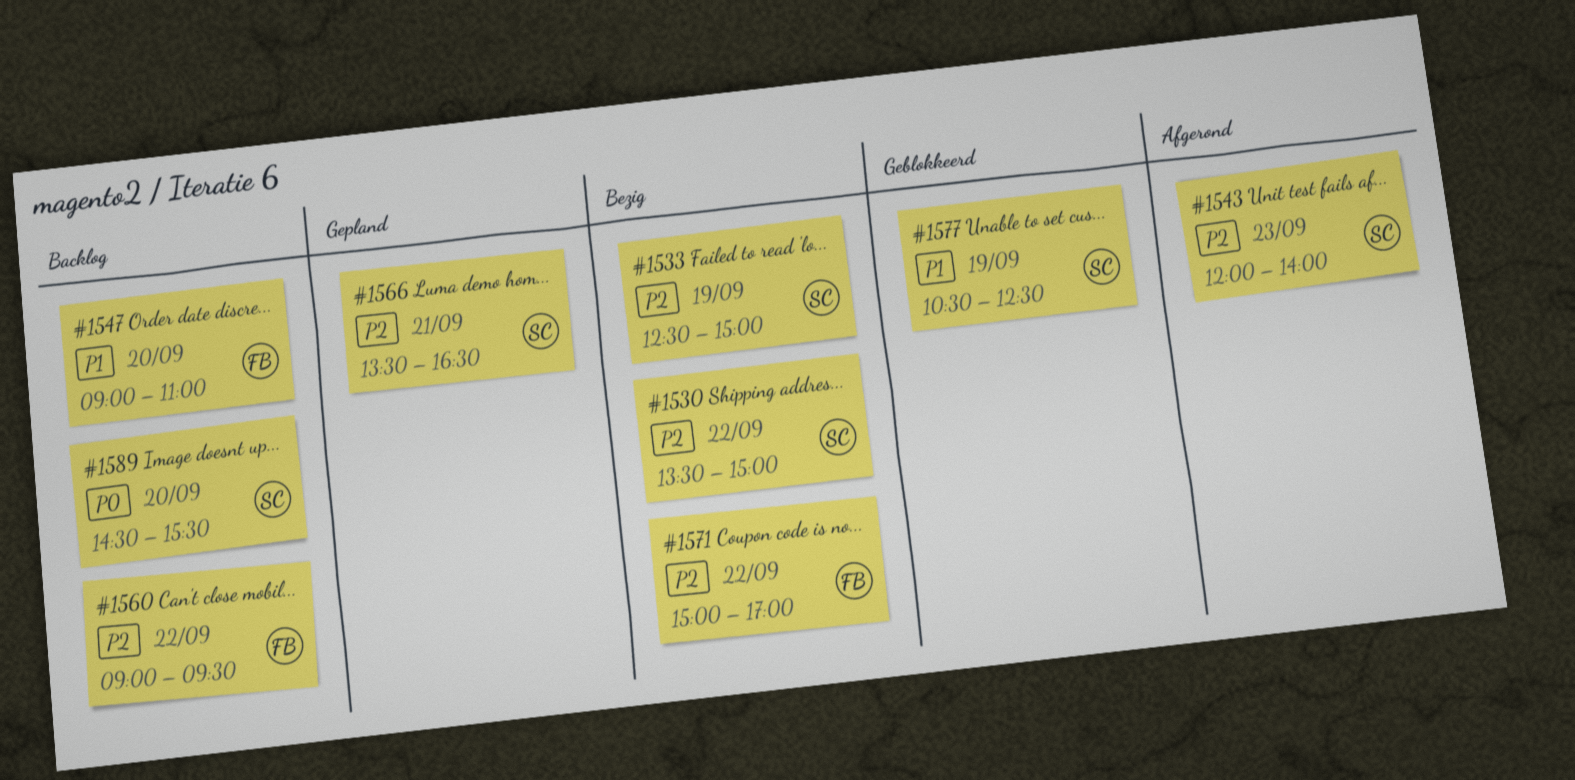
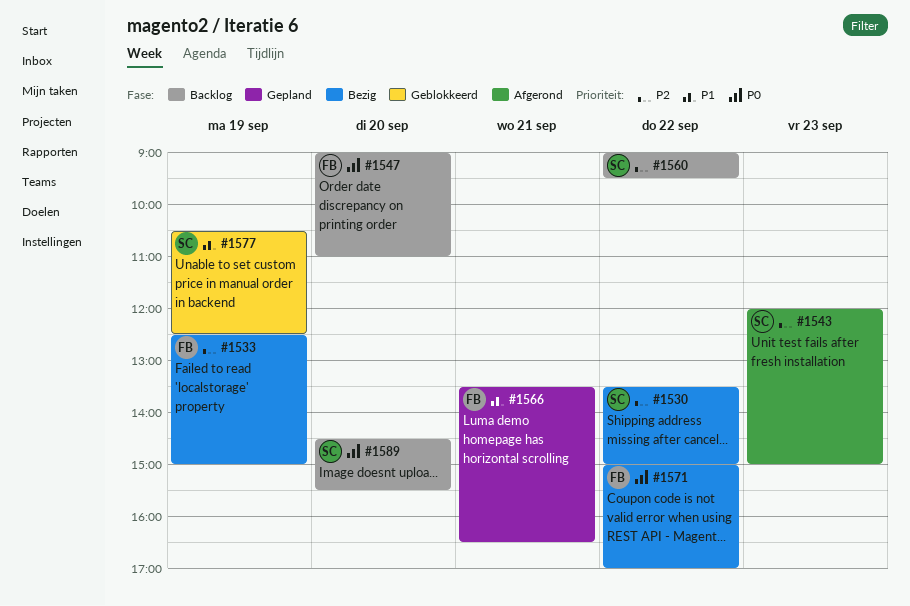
#1533, owner: SC -> FB
#1543, ends: 14:00 -> 15:00
#1547, priority: P1 -> P0
#1560, owner: FB -> SC
#1566, owner: SC -> FB
#1566, priority: P2 -> P1
#1571, priority: P2 -> P0

